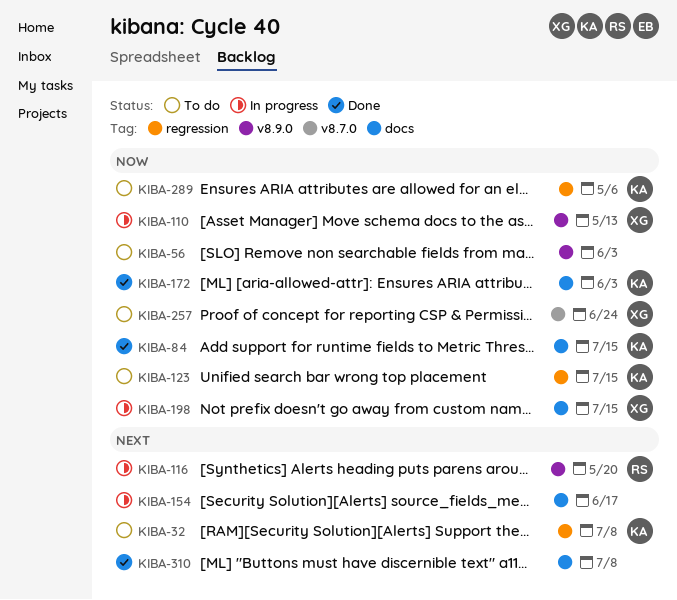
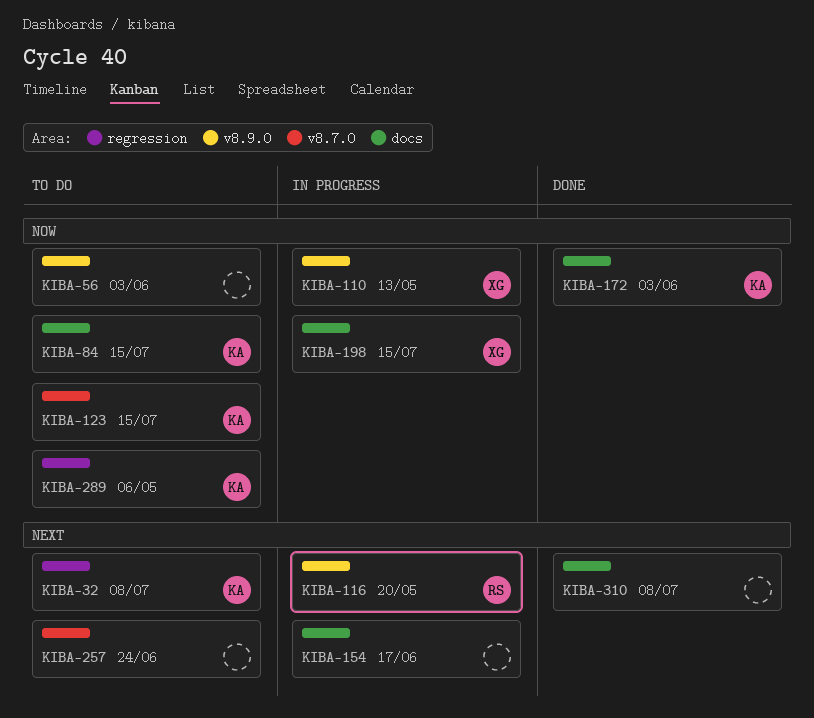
KIBA-84, status: Done -> To do
KIBA-123, label: regression -> v8.7.0
KIBA-257, owner: XG -> none
KIBA-257, priority: Now -> Next

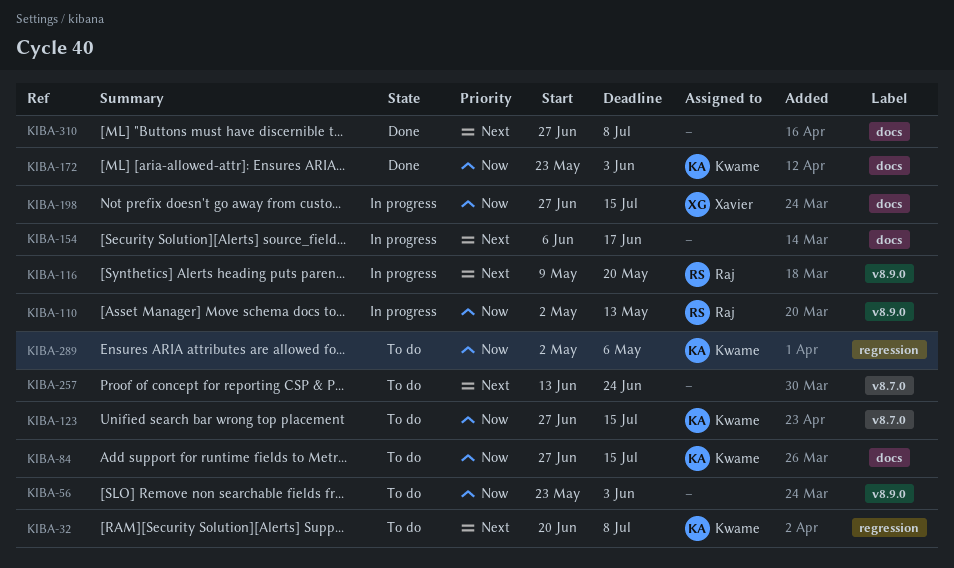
KIBA-110, owner: Xavier -> Raj

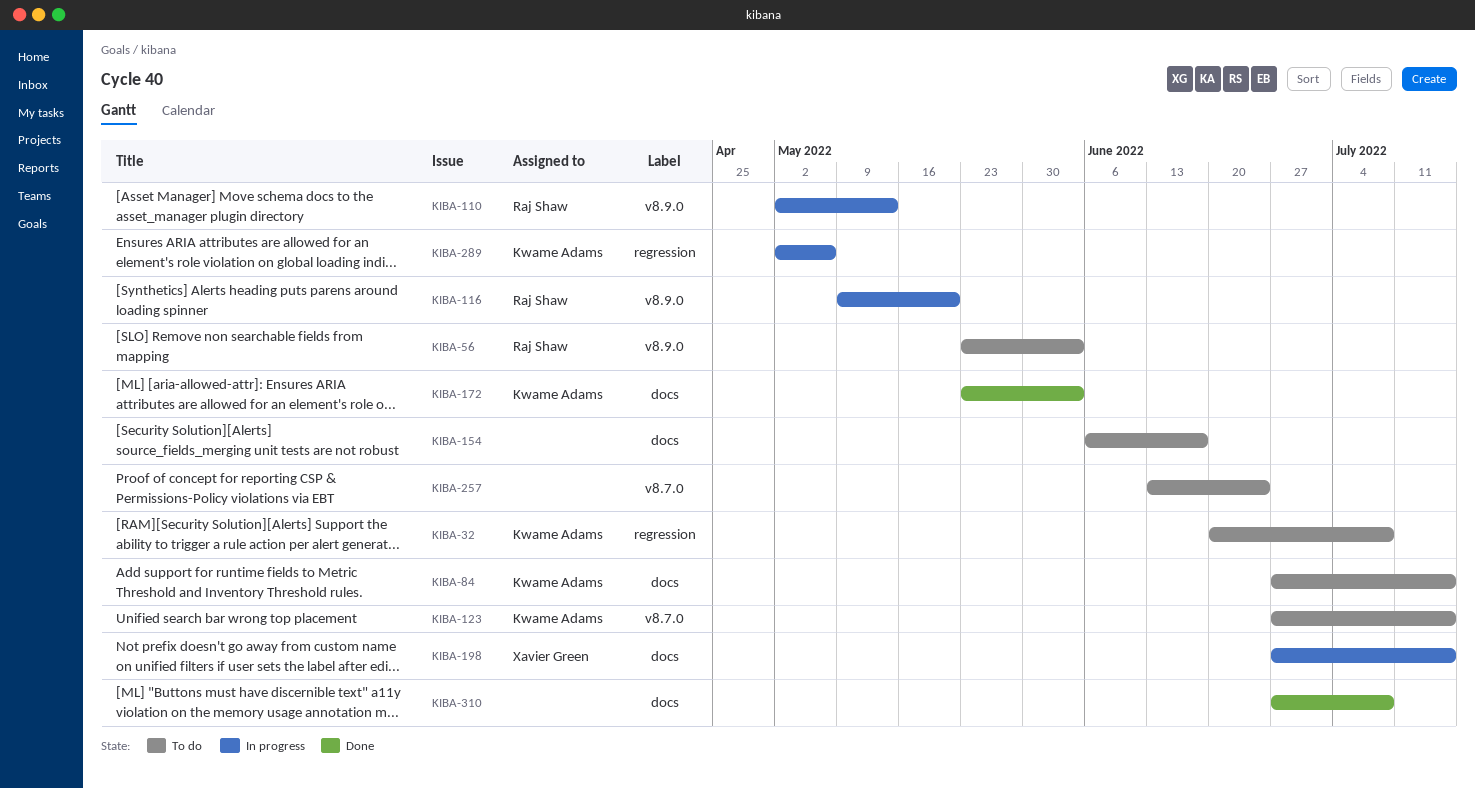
KIBA-56, owner: none -> Raj Shaw
KIBA-154, status: In progress -> To do
KIBA-289, status: To do -> In progress

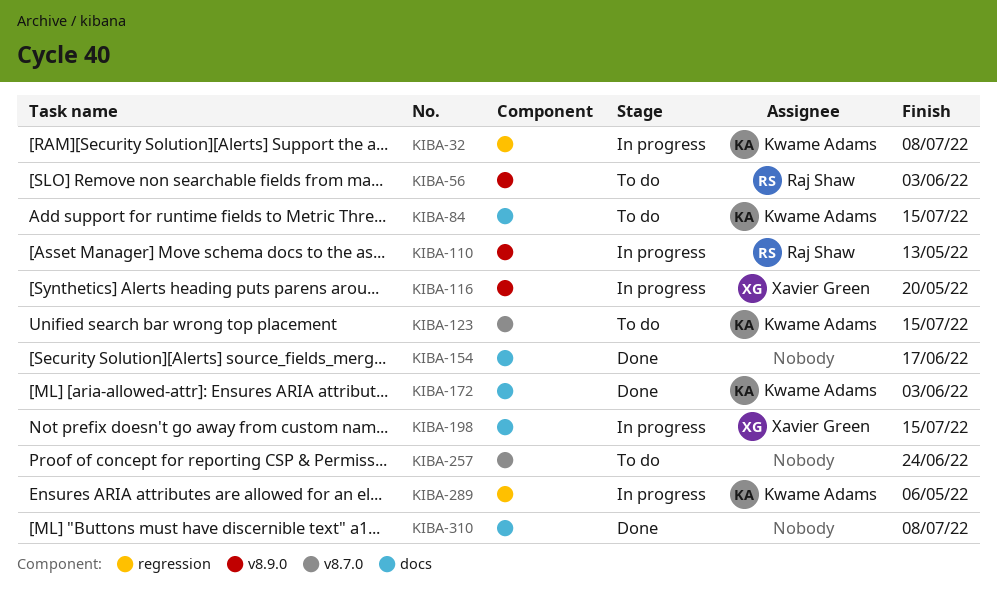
KIBA-32, status: To do -> In progress
KIBA-116, owner: Raj Shaw -> Xavier Green
KIBA-154, status: To do -> Done

